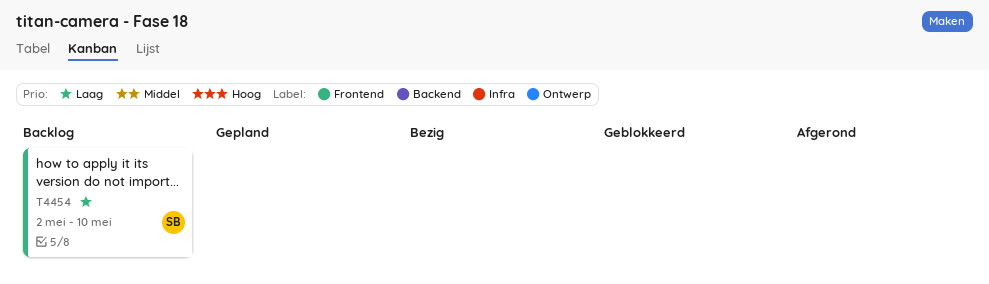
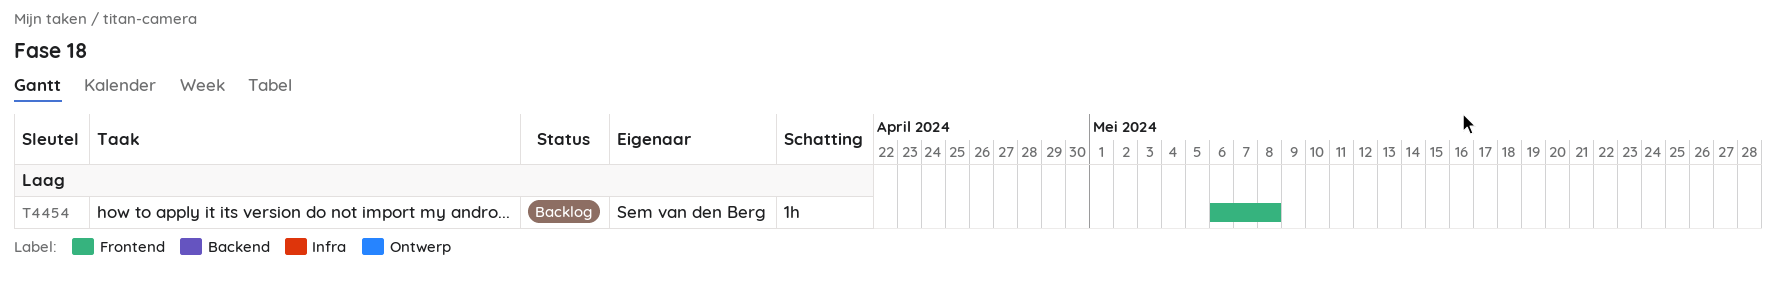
T4454, start: May 2 -> May 6
T4454, due: May 10 -> May 8

